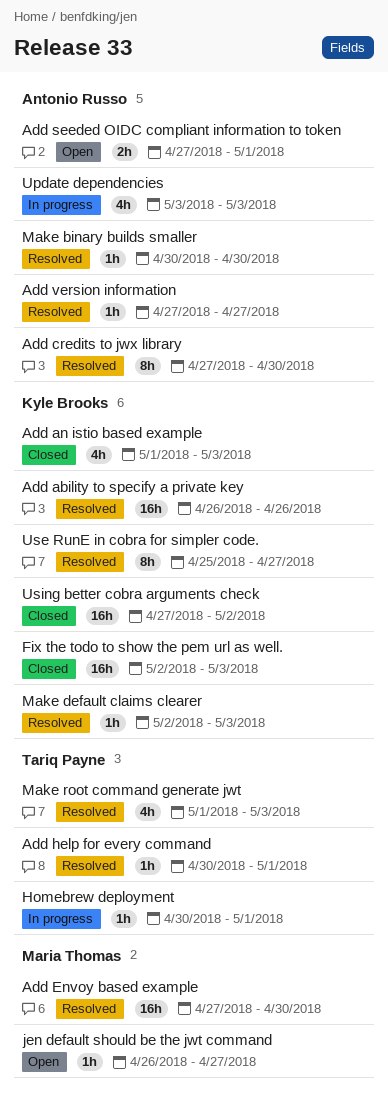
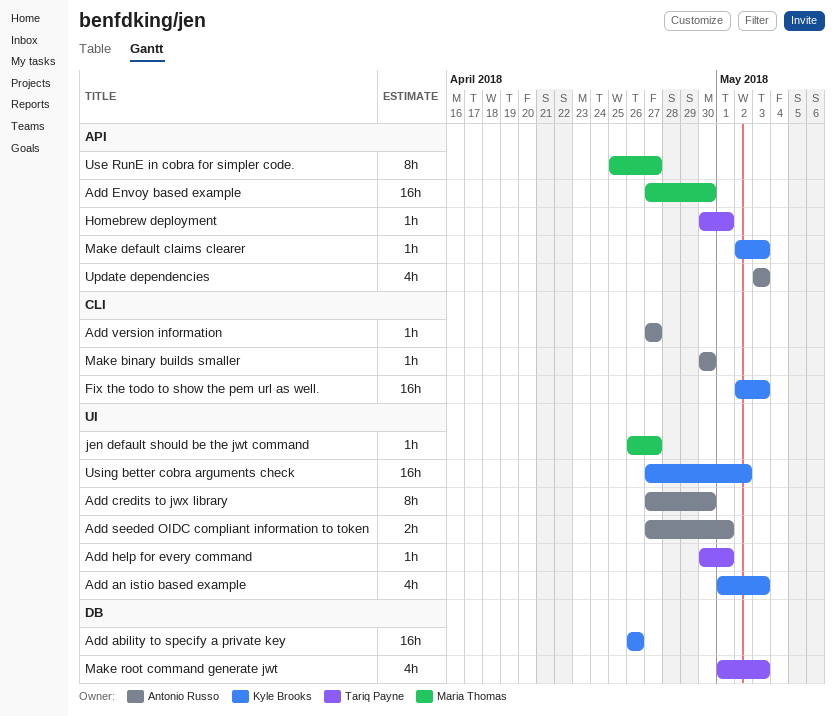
Use RunE in cobra for simpler code., owner: Kyle Brooks -> Maria Thomas

